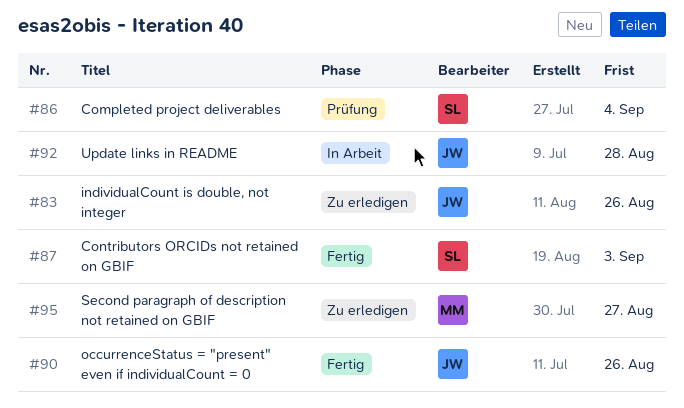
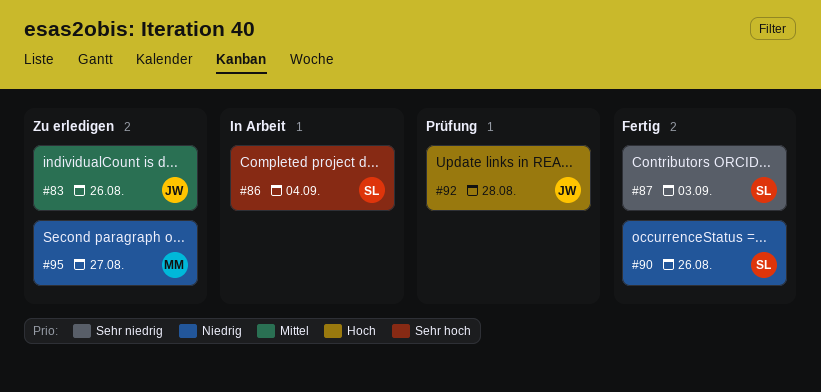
#86, status: Prüfung -> In Arbeit
#90, owner: JW -> SL
#92, status: In Arbeit -> Prüfung

